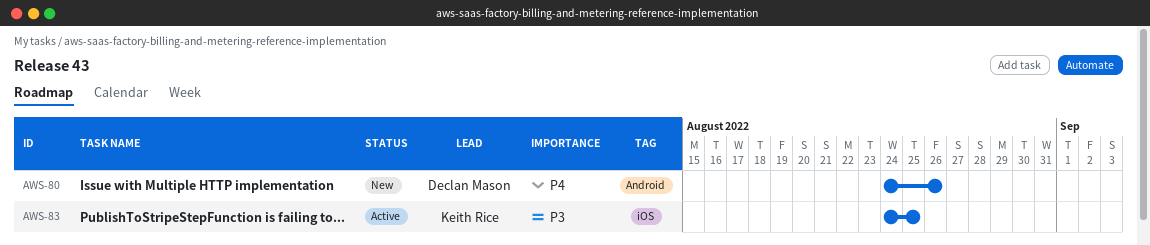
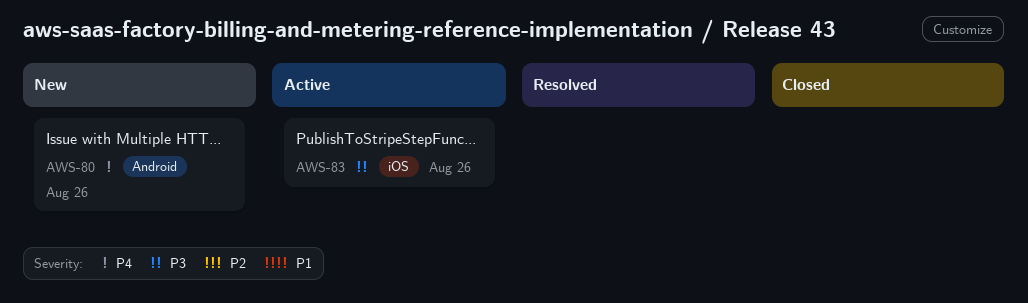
AWS-83, due: Aug 25 -> Aug 26

